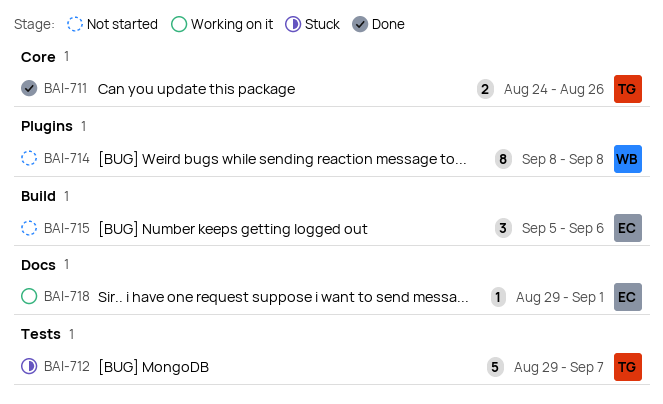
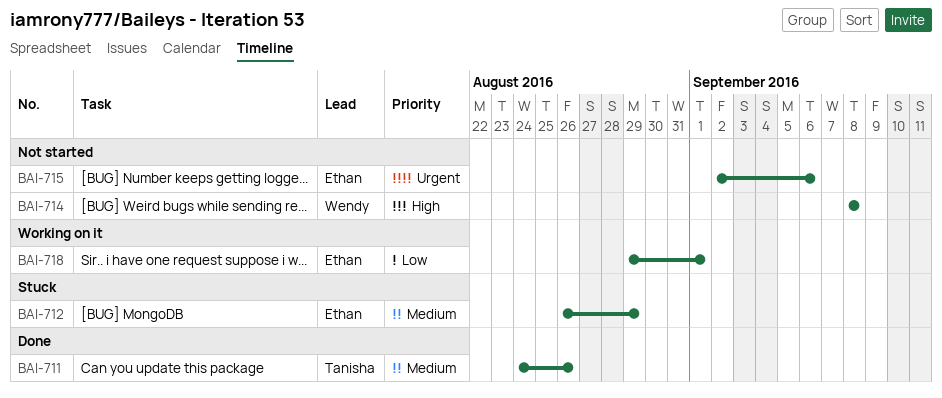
BAI-712, owner: Tanisha -> Ethan
BAI-712, start: Aug 29 -> Aug 26
BAI-712, due: Sep 7 -> Aug 29
BAI-715, start: Sep 5 -> Sep 2

